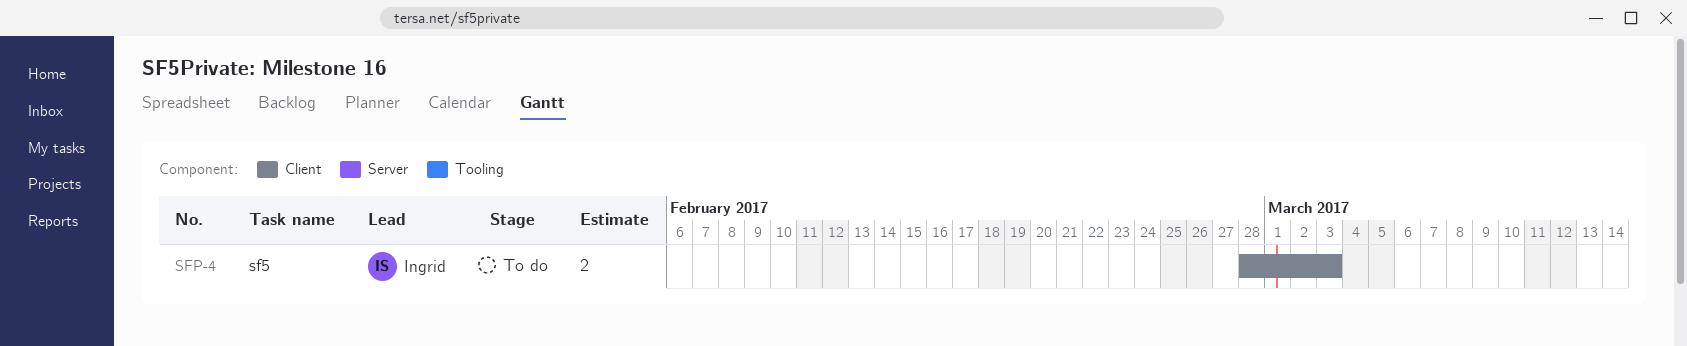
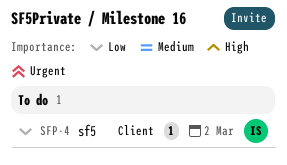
SFP-4, estimate: 2 -> 1
SFP-4, due: Mar 3 -> Mar 2

